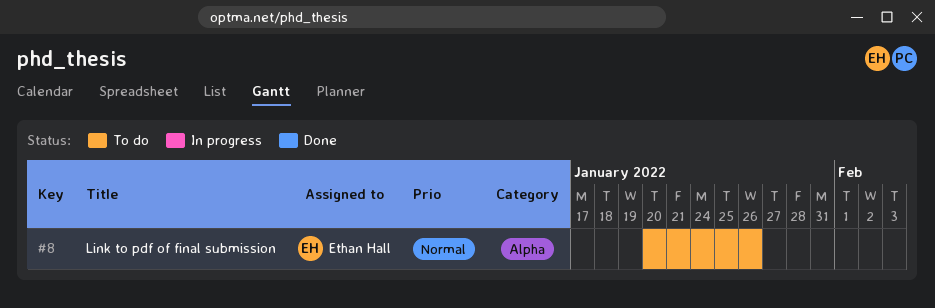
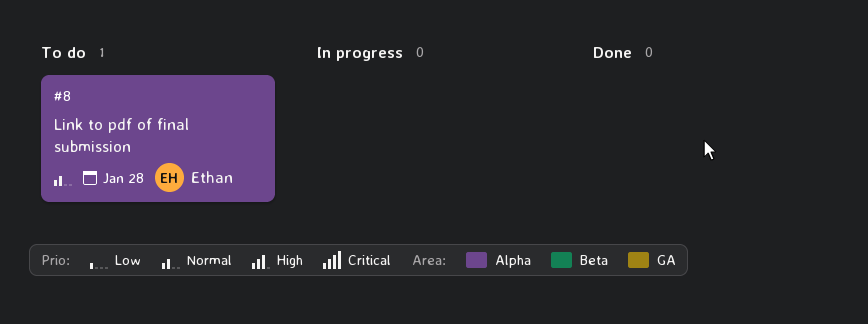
#8, due: Jan 26 -> Jan 28

